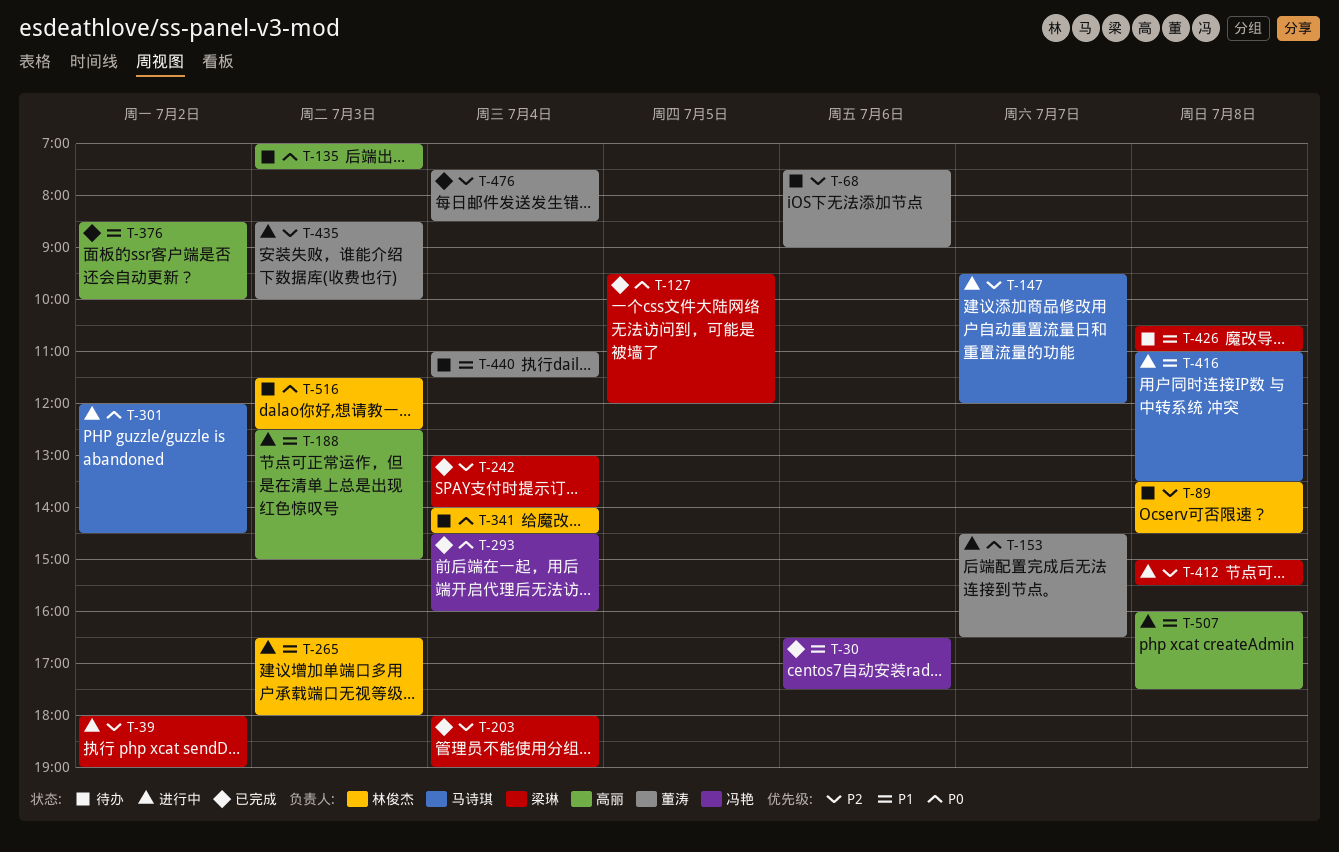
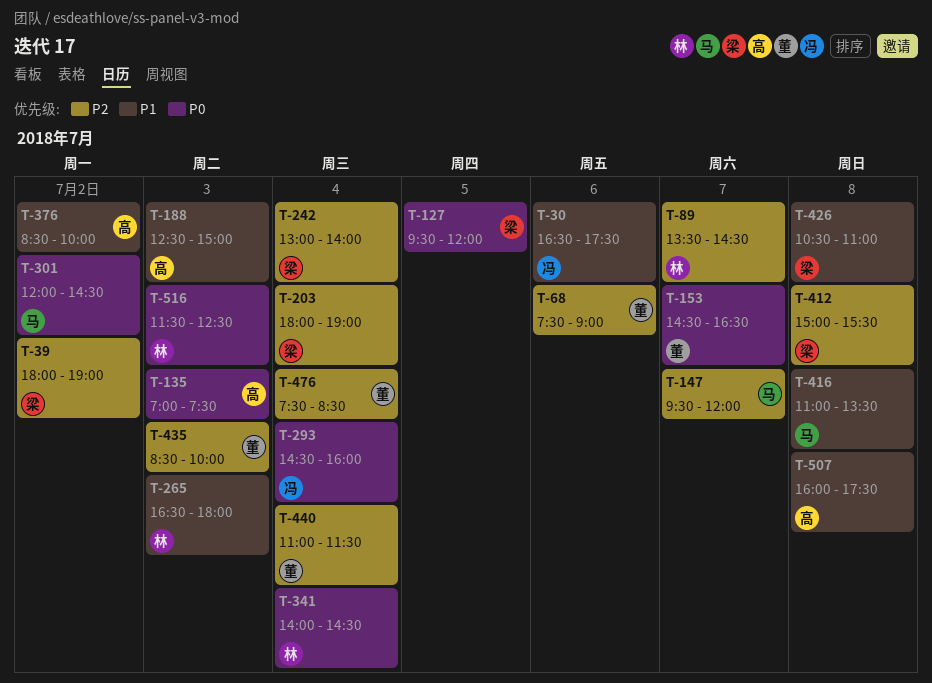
T-89, day: Jul 8 -> Jul 7
T-440, priority: P1 -> P2

